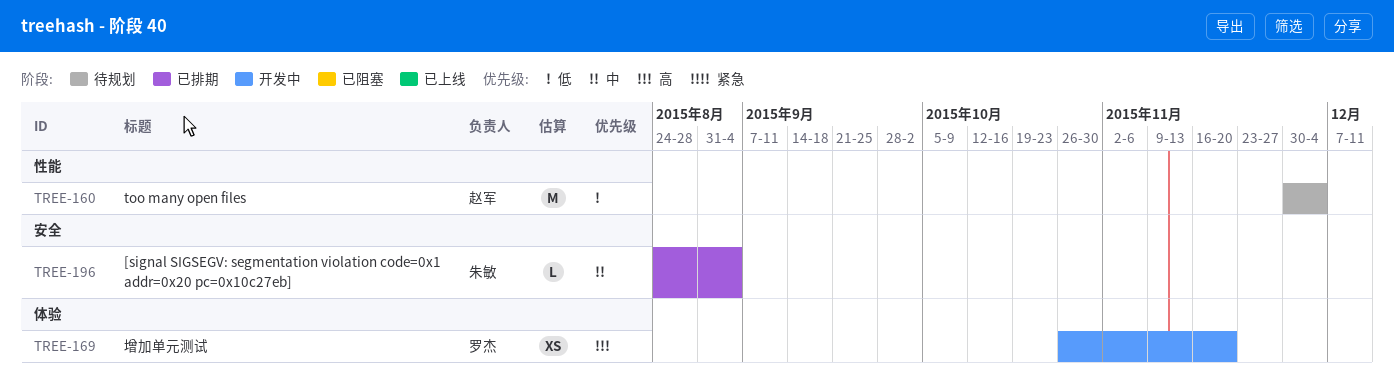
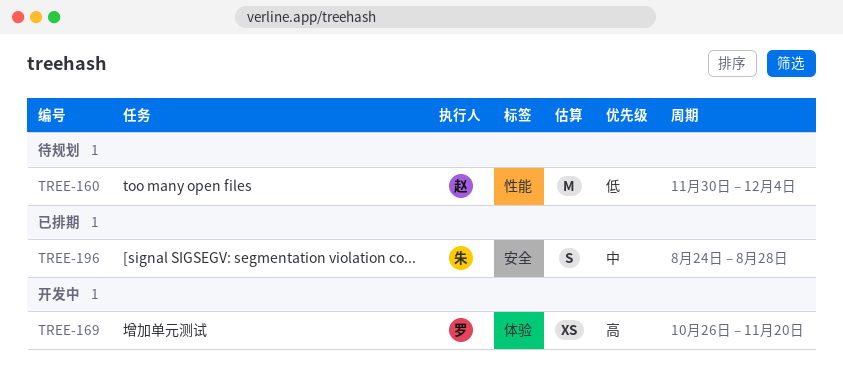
TREE-196, estimate: L -> S
TREE-196, due: Sep 4 -> Aug 28

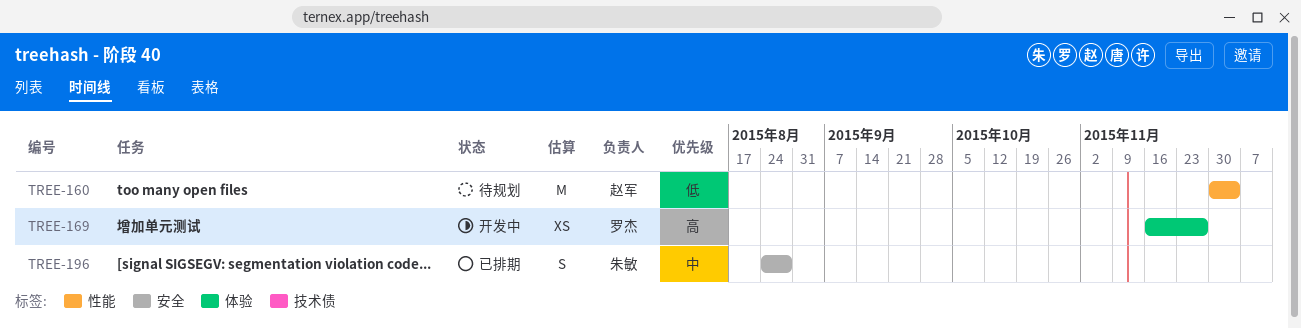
TREE-169, start: Oct 26 -> Nov 16
TREE-169, due: Nov 20 -> Nov 27

